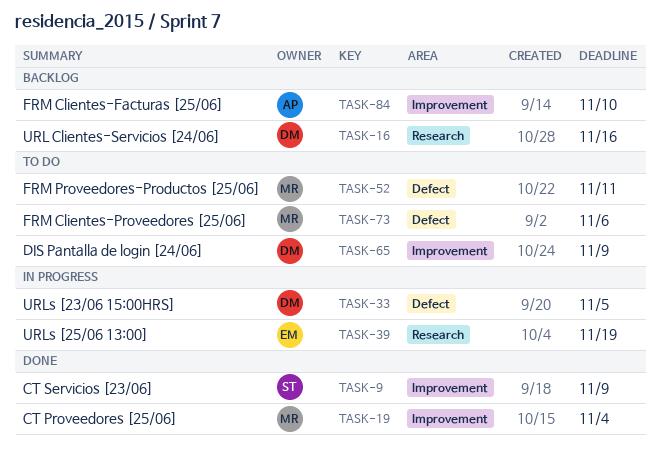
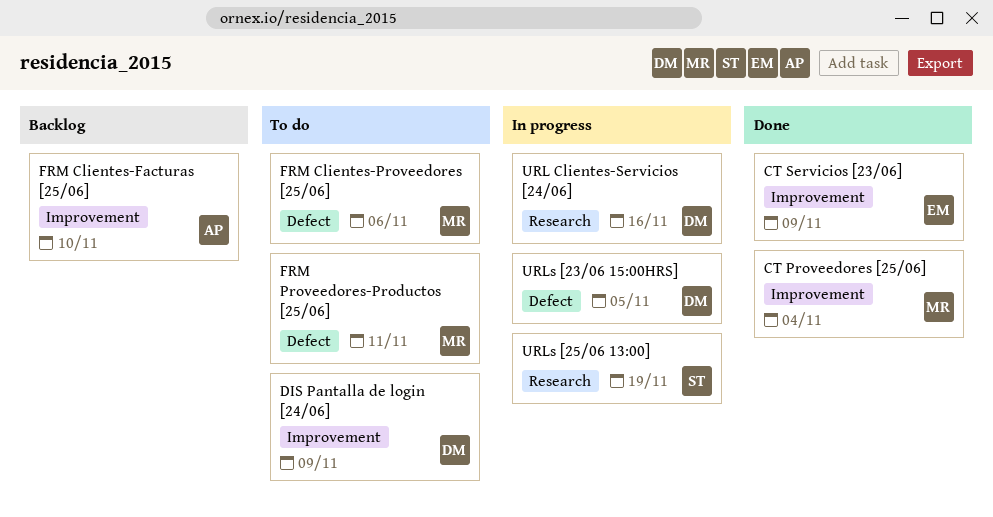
CT Servicios [23/06], owner: ST -> EM
URL Clientes-Servicios [24/06], status: Backlog -> In progress
URLs [25/06 13:00], owner: EM -> ST

